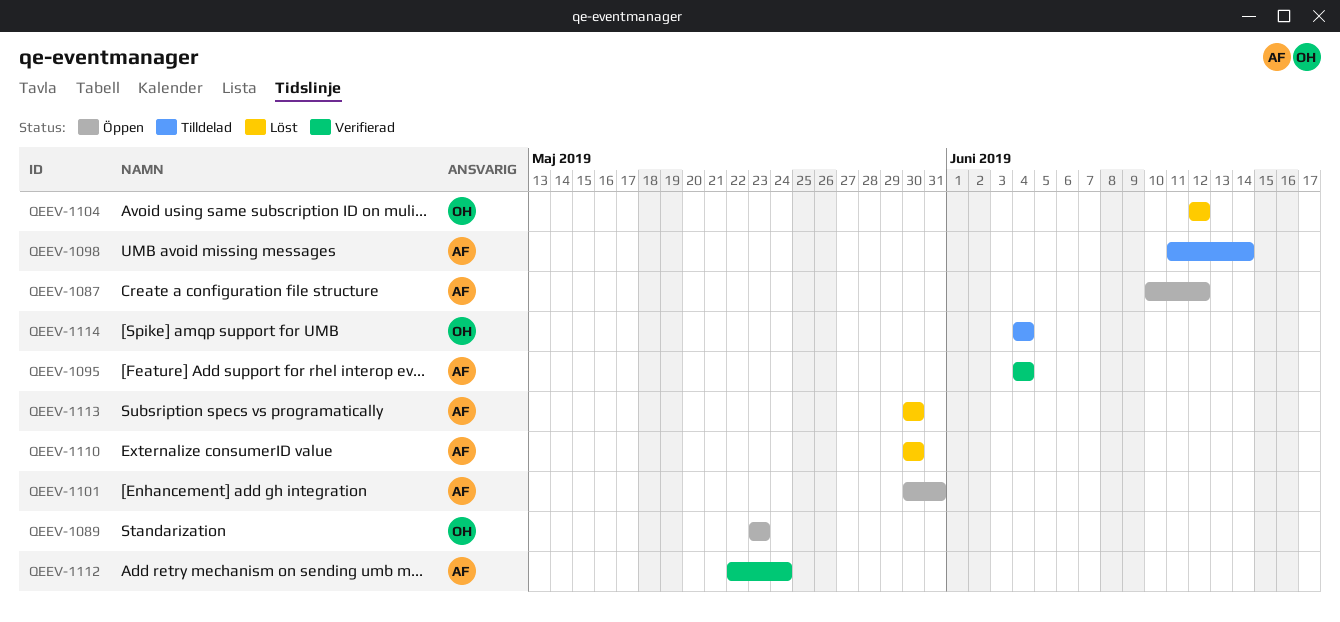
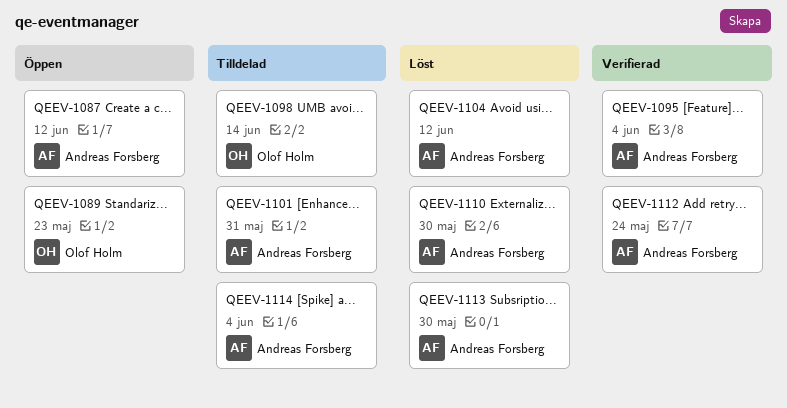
QEEV-1098, owner: Andreas Forsberg -> Olof Holm
QEEV-1101, status: Öppen -> Tilldelad
QEEV-1104, owner: Olof Holm -> Andreas Forsberg
QEEV-1114, owner: Olof Holm -> Andreas Forsberg

